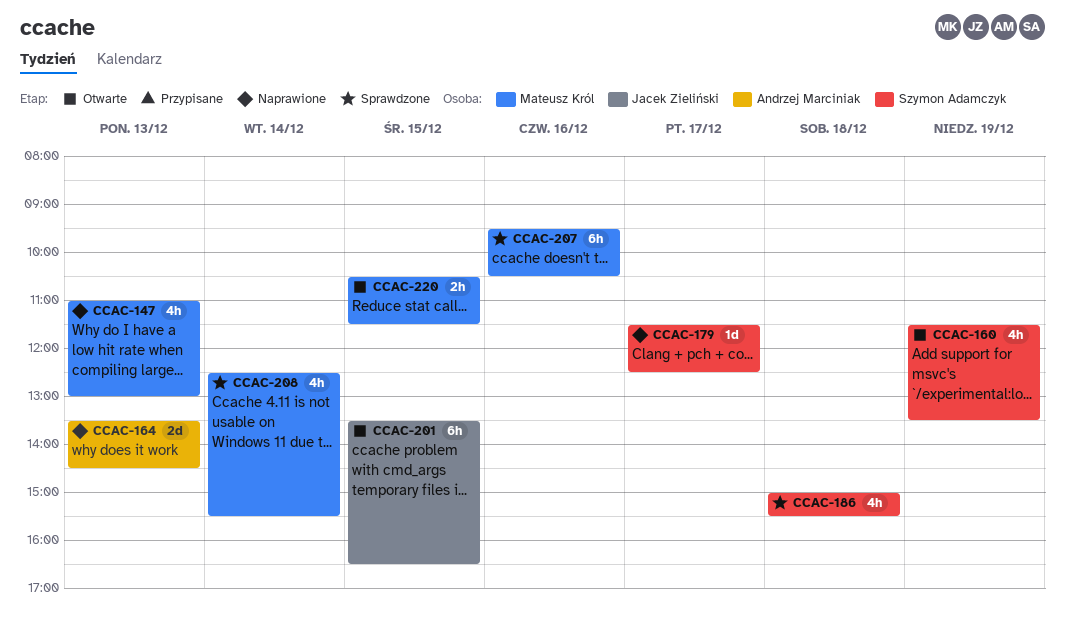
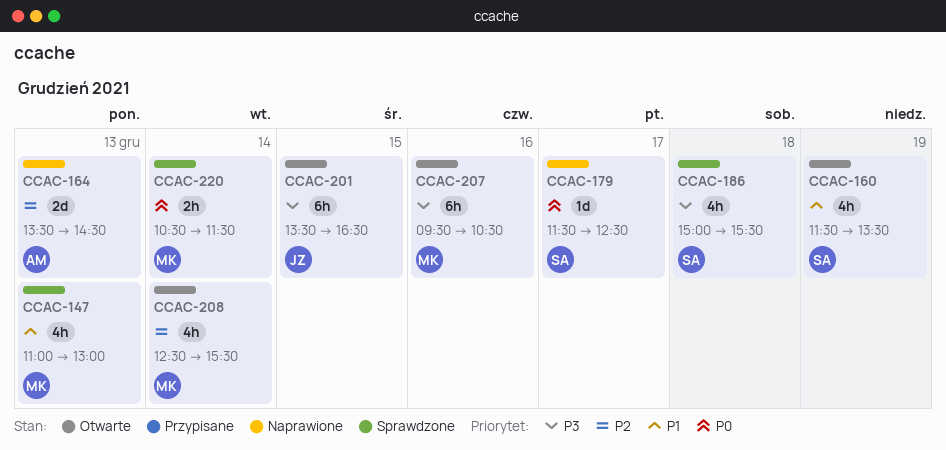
CCAC-147, status: Naprawione -> Sprawdzone
CCAC-207, status: Sprawdzone -> Otwarte
CCAC-208, status: Sprawdzone -> Otwarte
CCAC-220, status: Otwarte -> Sprawdzone
CCAC-220, day: Dec 15 -> Dec 14

